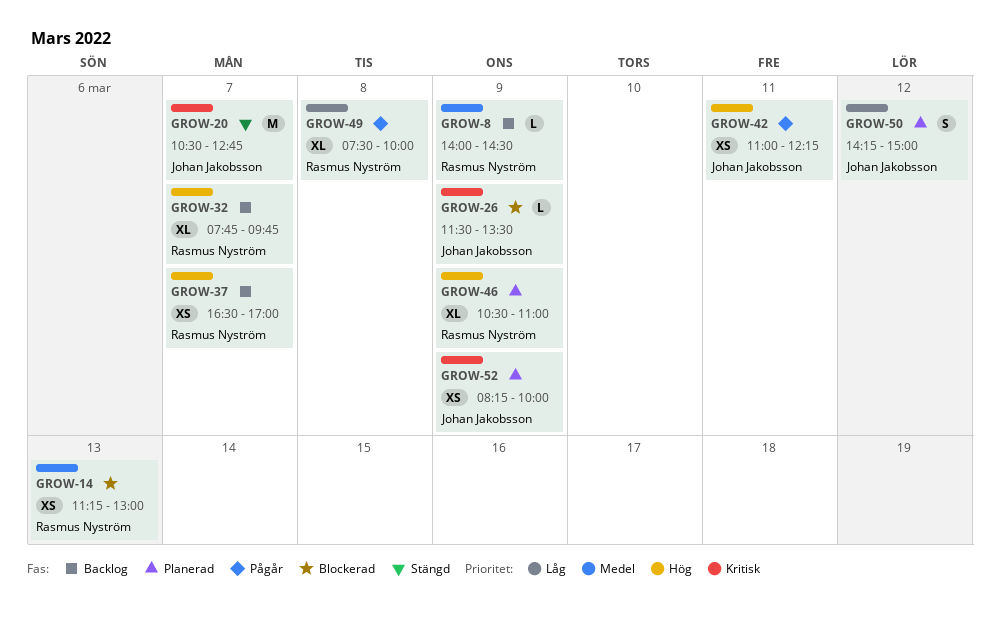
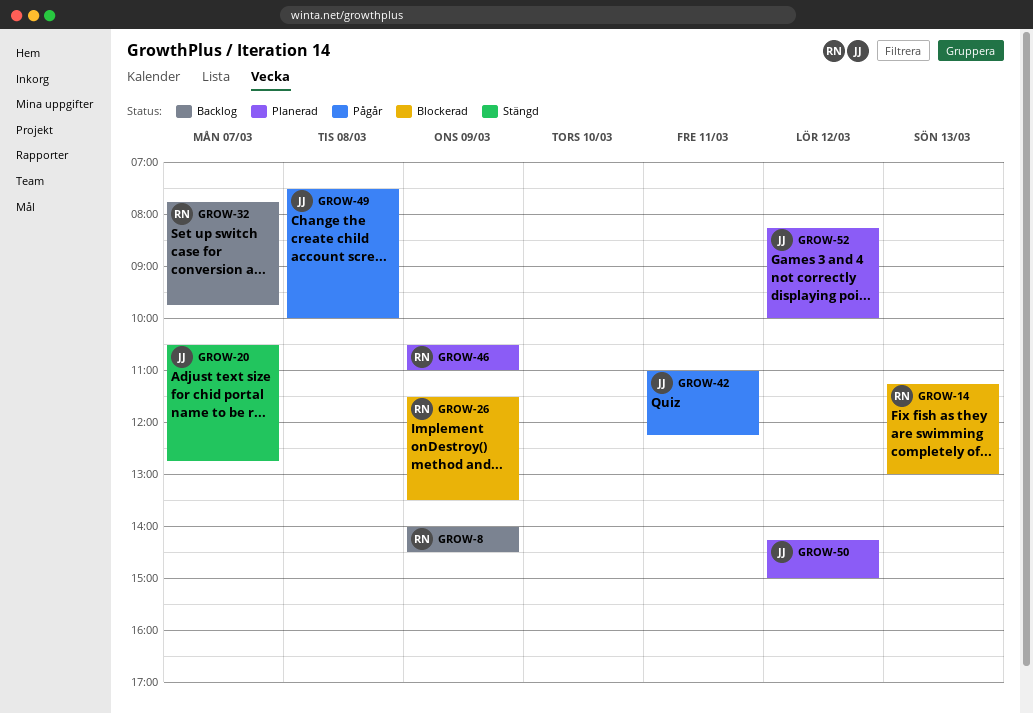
GROW-26, owner: Johan Jakobsson -> Rasmus Nyström
GROW-37: present -> none
GROW-49, owner: Rasmus Nyström -> Johan Jakobsson
GROW-52, day: Mar 9 -> Mar 12

